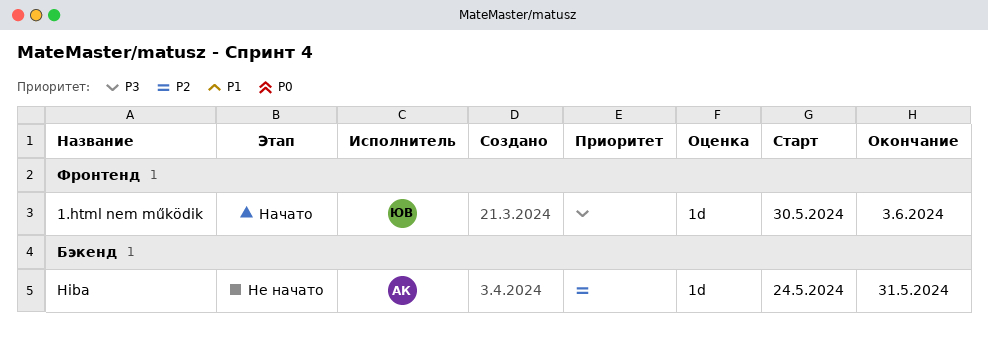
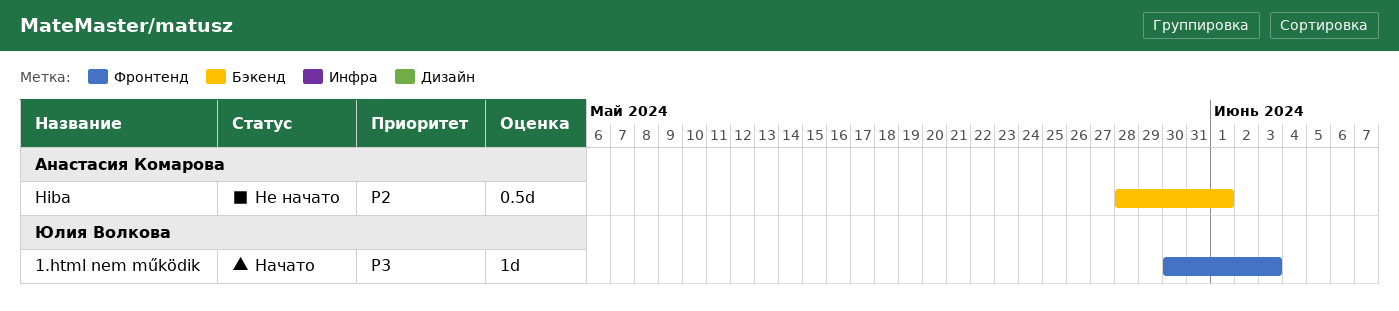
Hiba, estimate: 1d -> 0.5d
Hiba, start: May 24 -> May 28
Hiba, due: May 31 -> Jun 1

